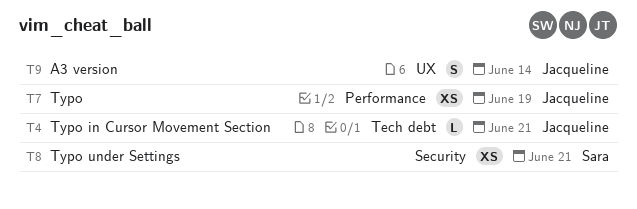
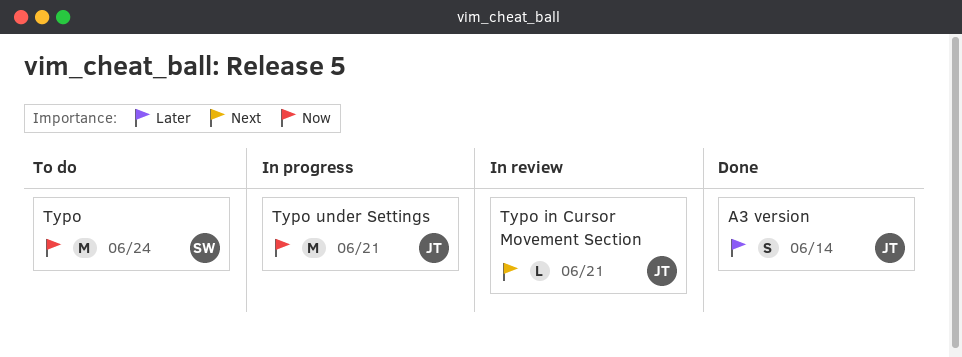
Typo, owner: Jacqueline -> Sara
Typo, estimate: XS -> M
Typo, due: Jun 19 -> Jun 24
Typo under Settings, owner: Sara -> Jacqueline
Typo under Settings, estimate: XS -> M

